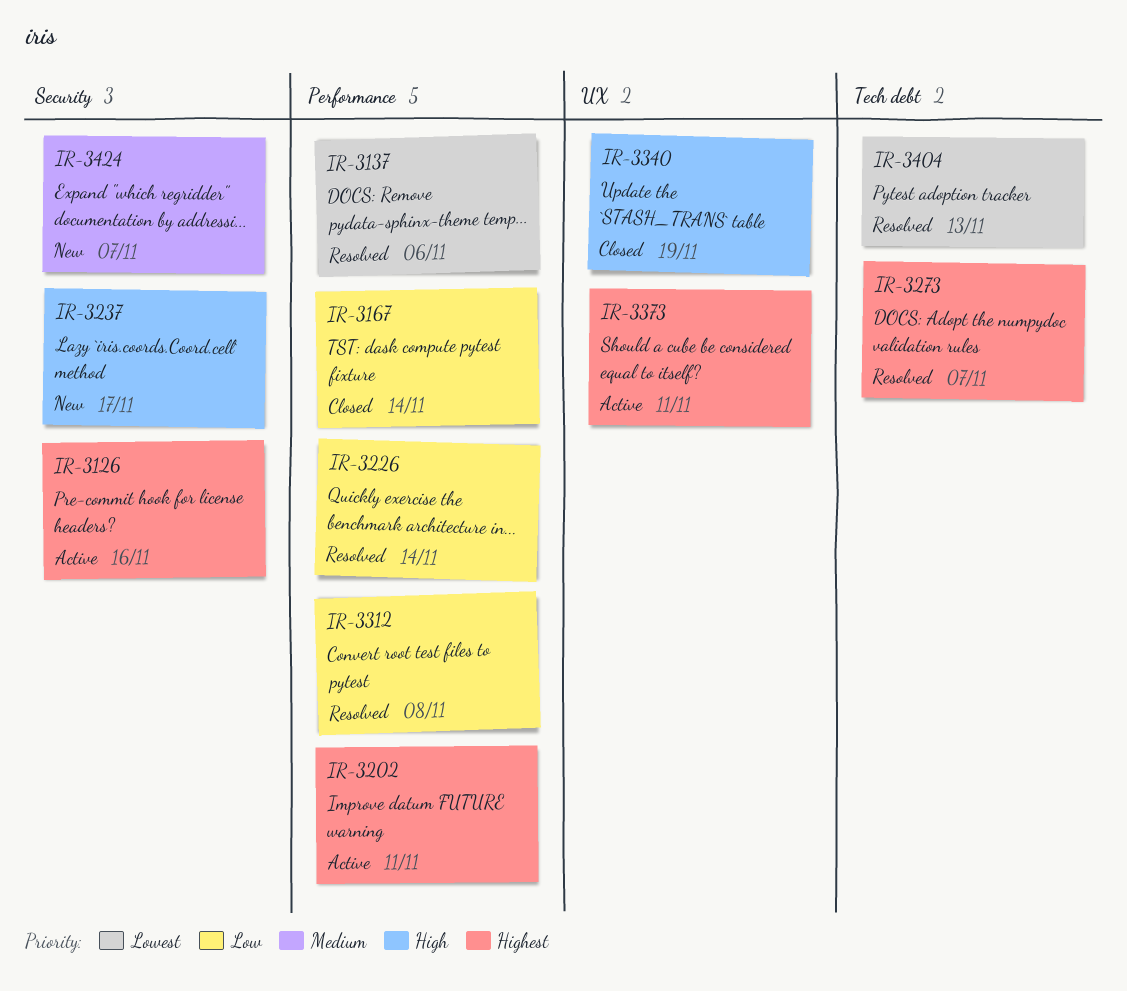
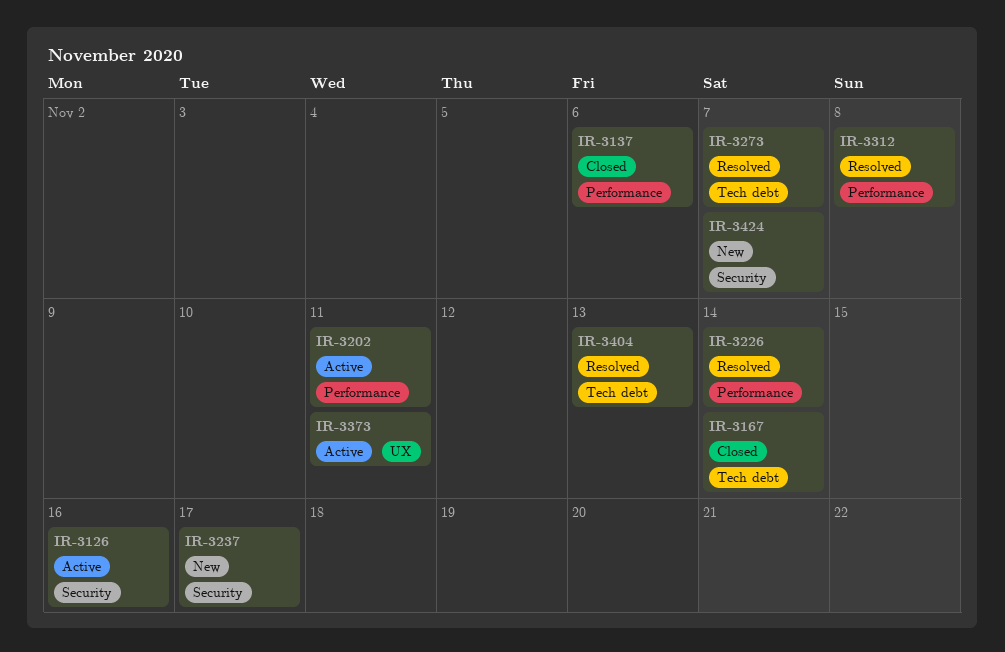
IR-3137, status: Resolved -> Closed
IR-3167, label: Performance -> Tech debt
IR-3340: present -> none

